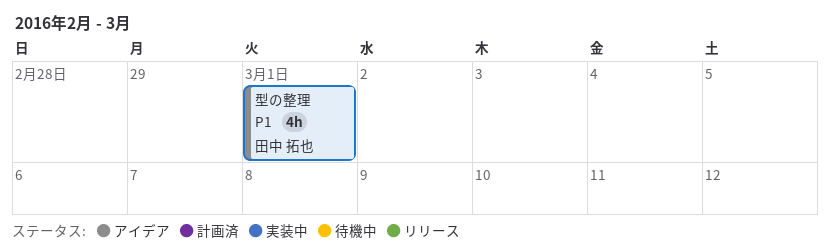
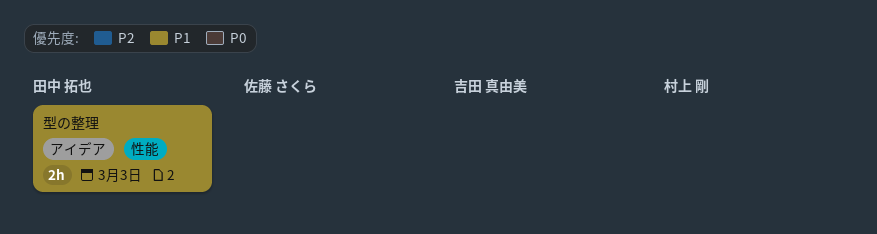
型の整理, estimate: 4h -> 2h
型の整理, due: Mar 1 -> Mar 3

